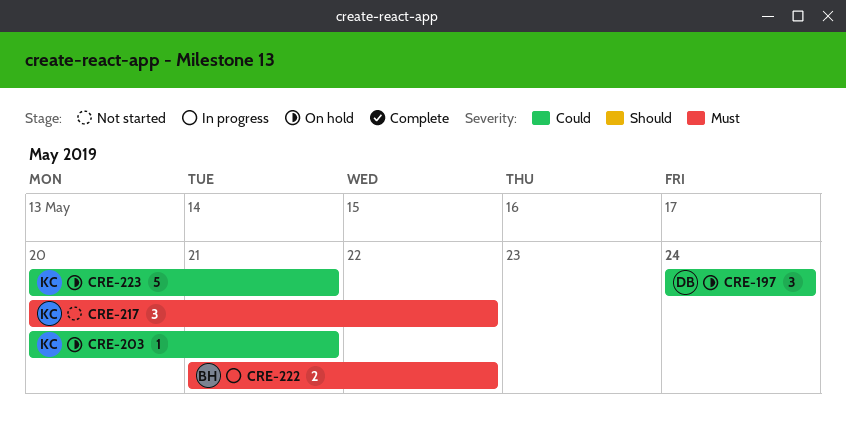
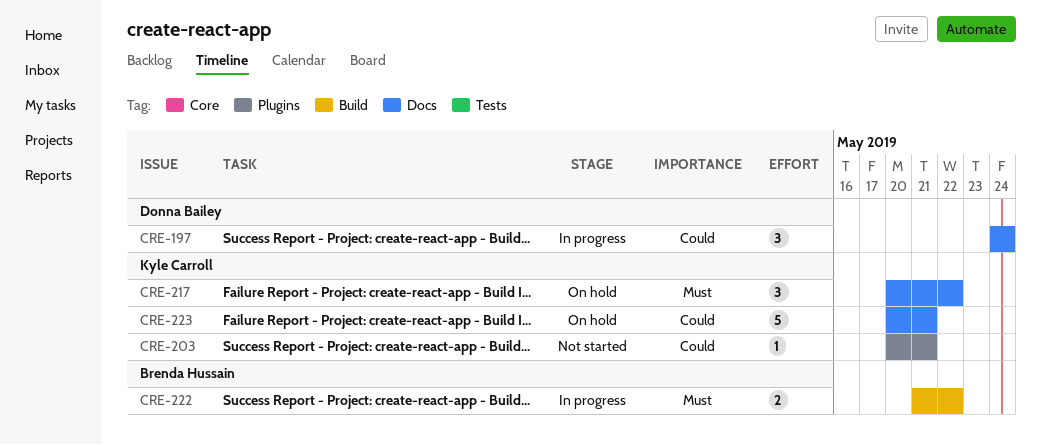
CRE-197, status: On hold -> In progress
CRE-203, status: On hold -> Not started
CRE-217, status: Not started -> On hold

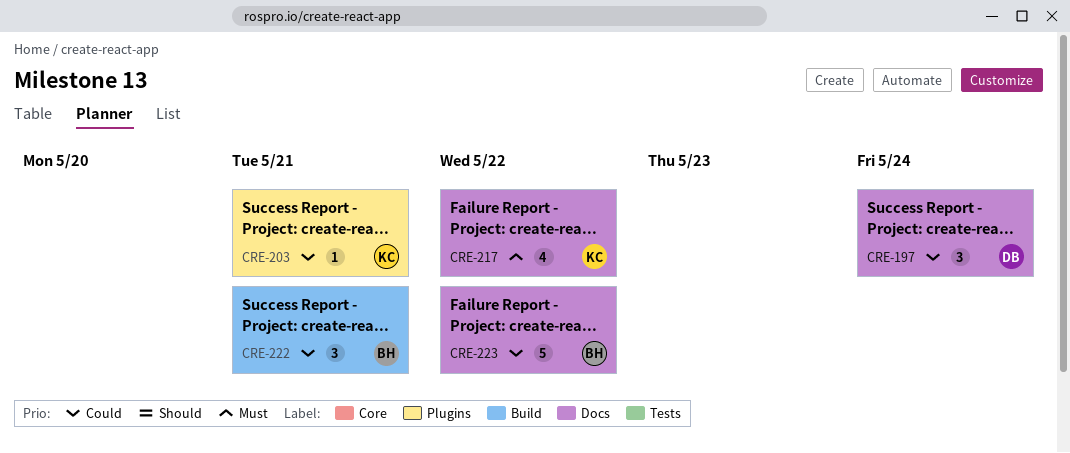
CRE-217, estimate: 3 -> 4
CRE-222, priority: Must -> Could
CRE-222, estimate: 2 -> 3
CRE-222, due: May 22 -> May 21
CRE-223, owner: Kyle Carroll -> Brenda Hussain
CRE-223, due: May 21 -> May 22

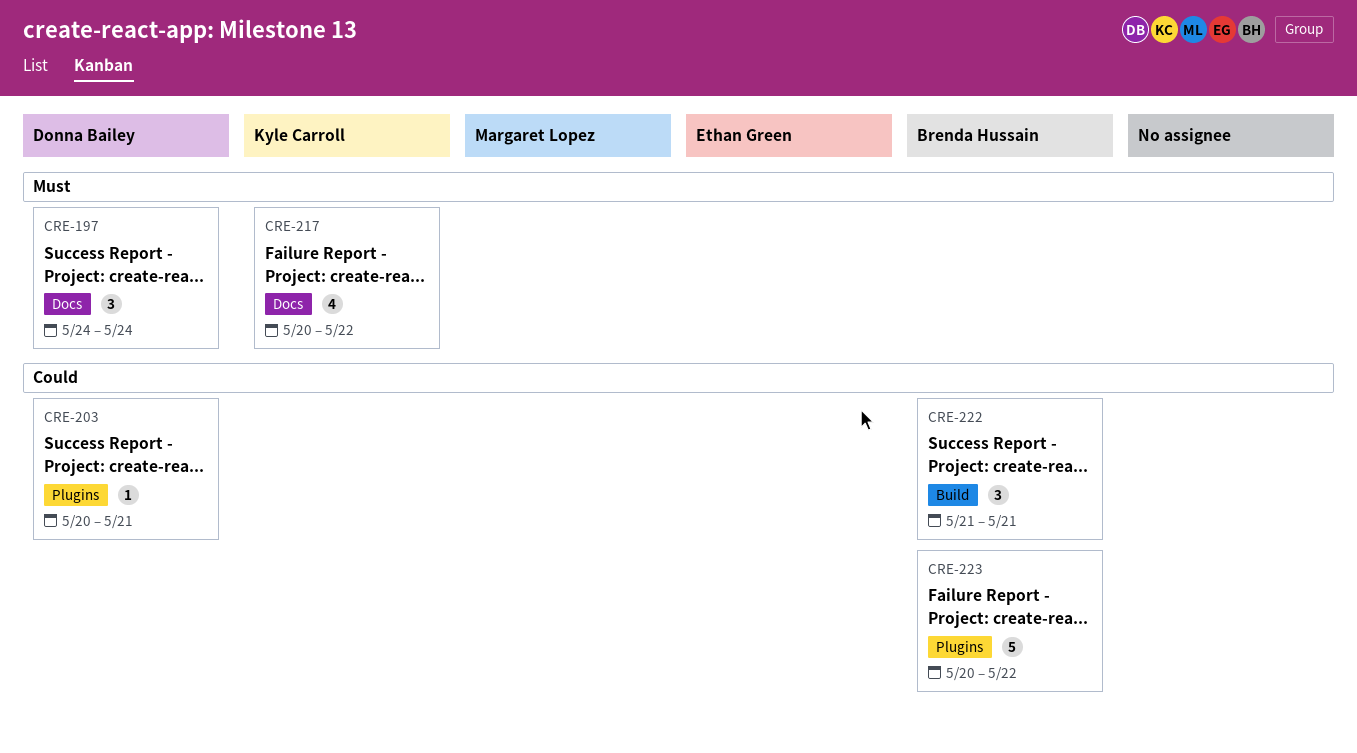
CRE-197, priority: Could -> Must
CRE-203, owner: Kyle Carroll -> Donna Bailey
CRE-223, label: Docs -> Plugins

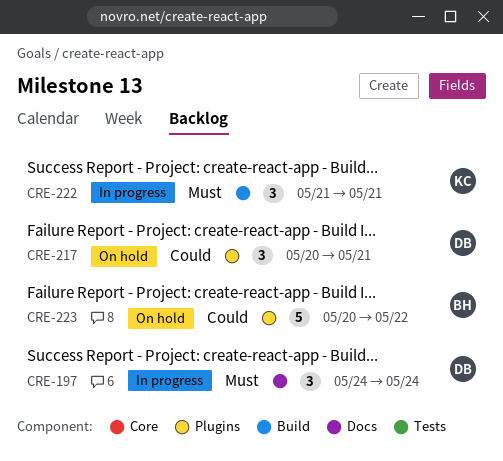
CRE-203: present -> none
CRE-217, owner: Kyle Carroll -> Donna Bailey
CRE-217, priority: Must -> Could
CRE-217, label: Docs -> Plugins
CRE-217, estimate: 4 -> 3
CRE-217, due: May 22 -> May 21
CRE-222, owner: Brenda Hussain -> Kyle Carroll
CRE-222, priority: Could -> Must

